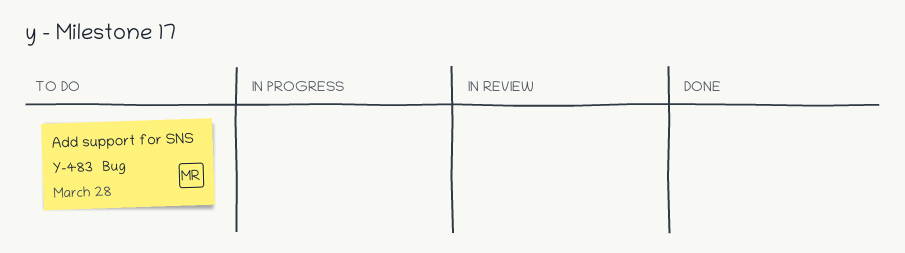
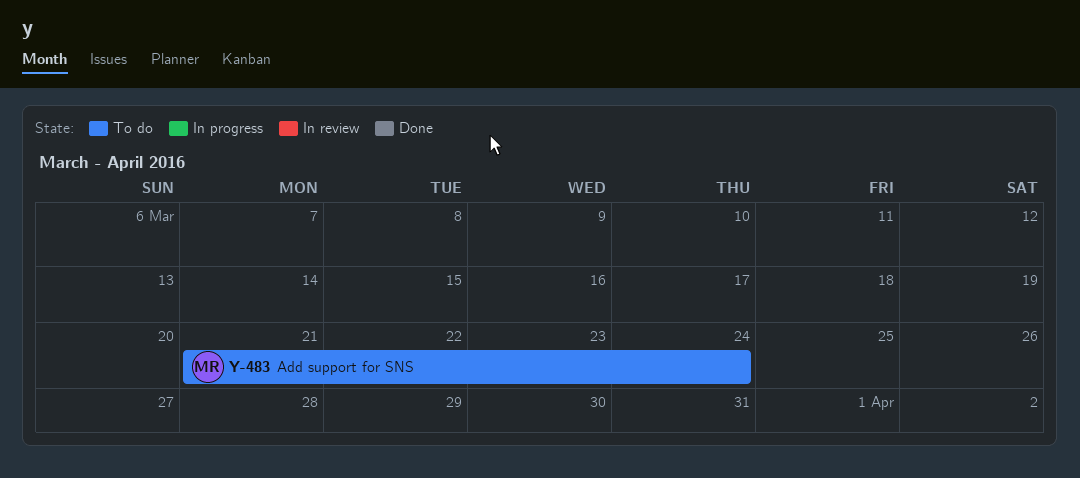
Y-483, due: Mar 28 -> Mar 24

